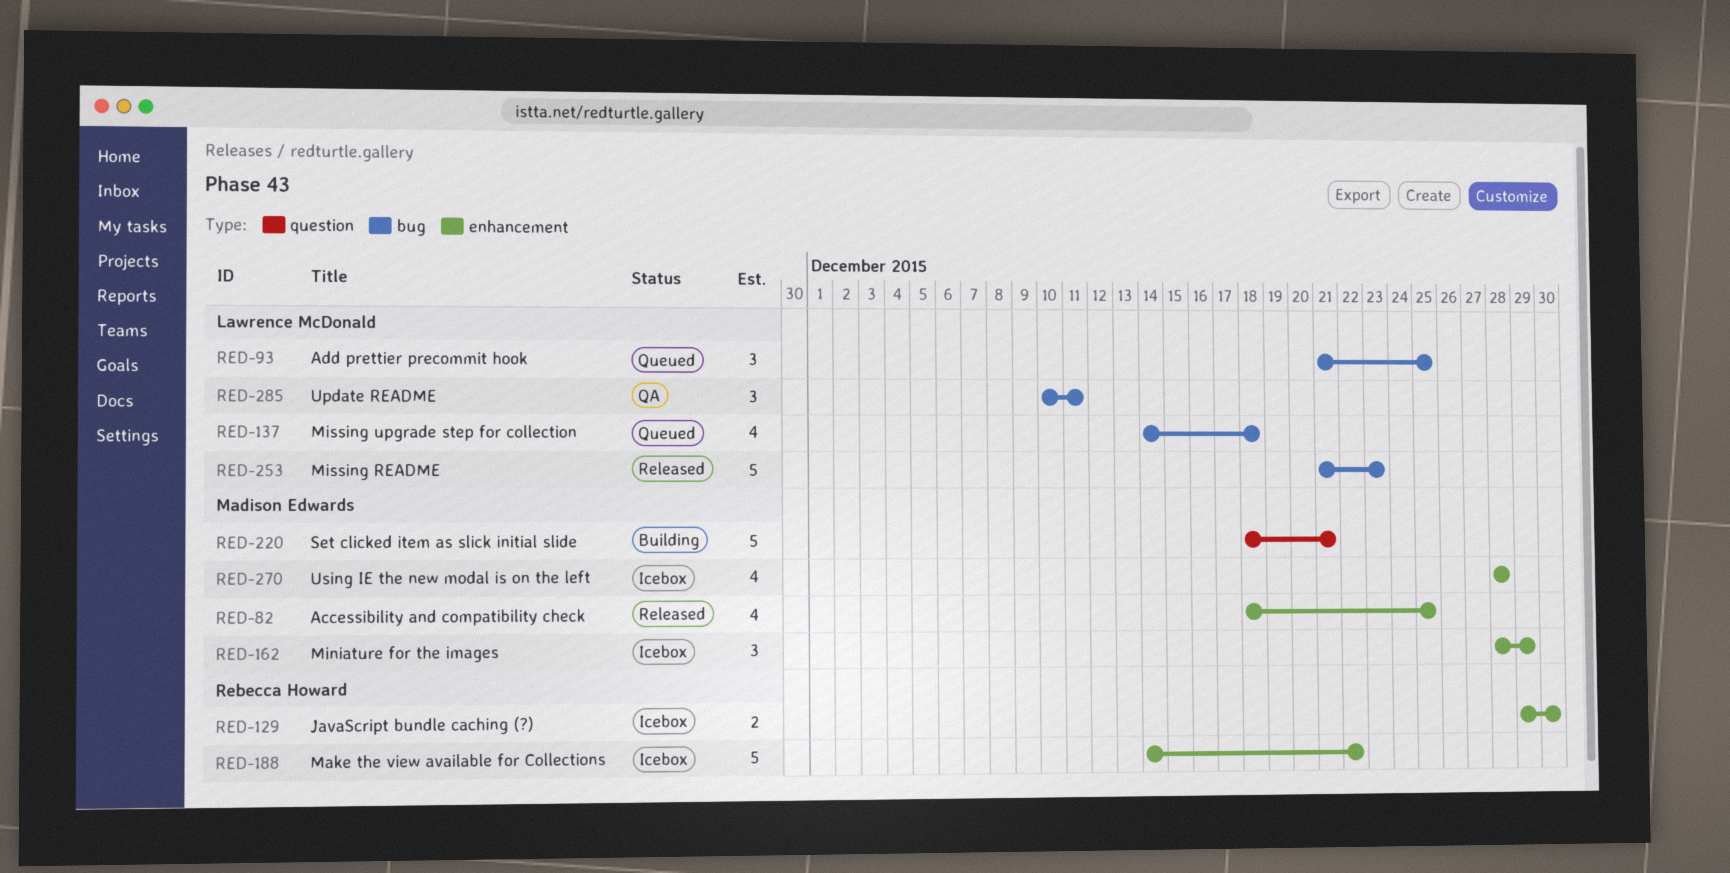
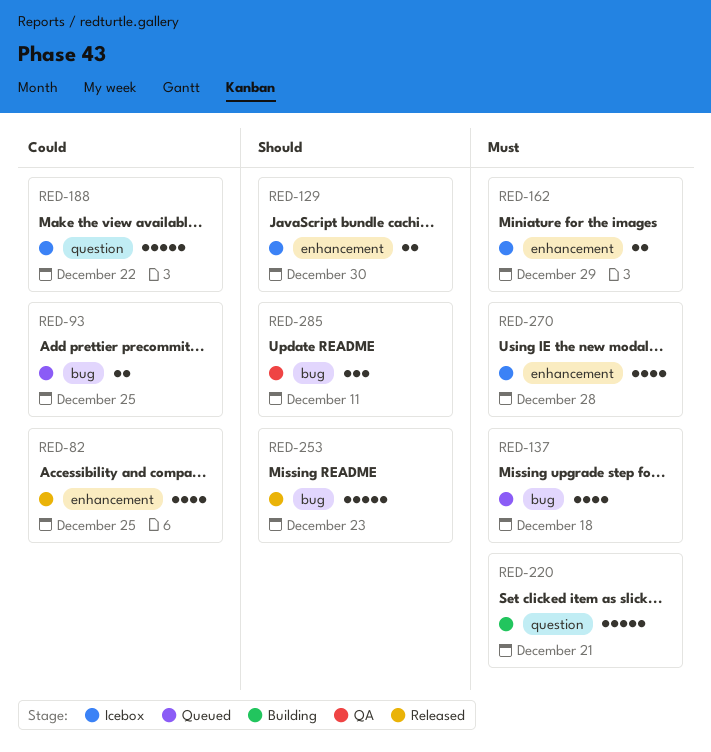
RED-93, estimate: 3 -> 2
RED-162, estimate: 3 -> 2
RED-188, label: enhancement -> question

